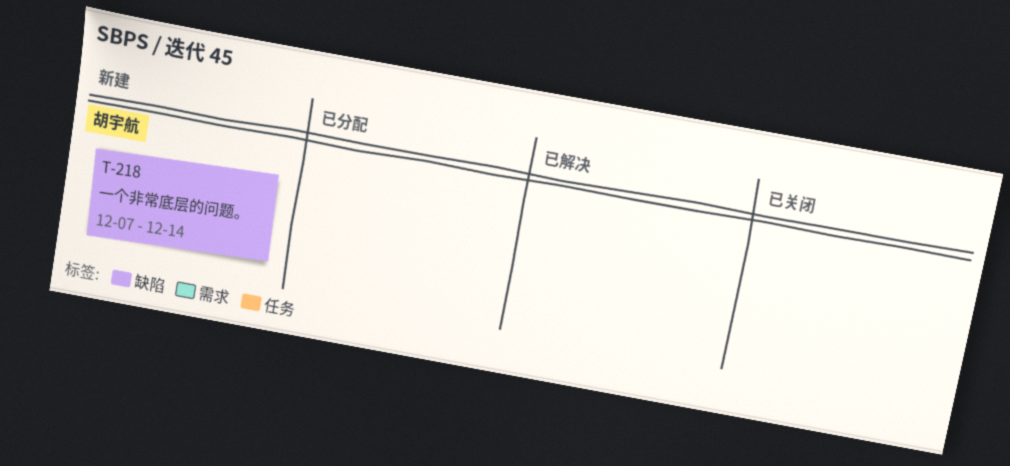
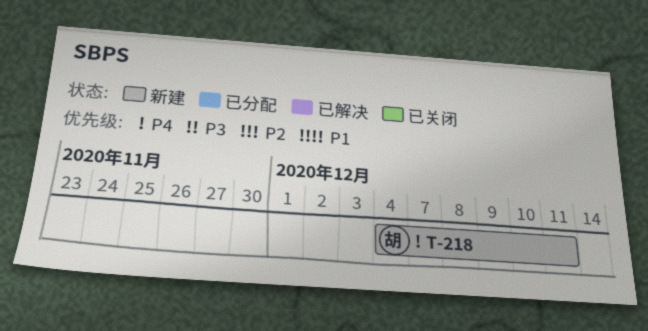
T-218, start: Dec 7 -> Dec 4
T-218, due: Dec 14 -> Dec 11

